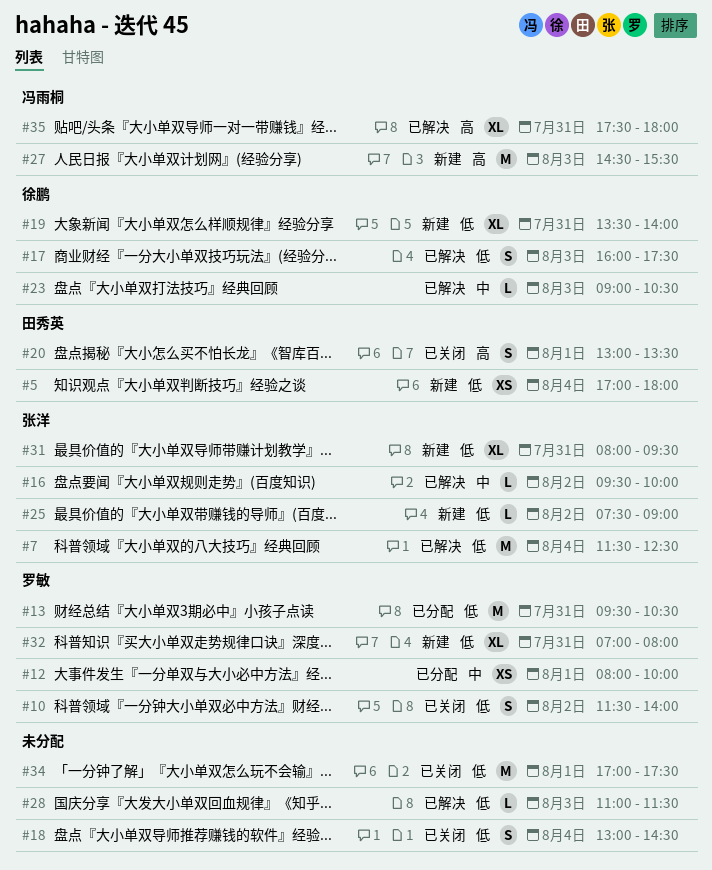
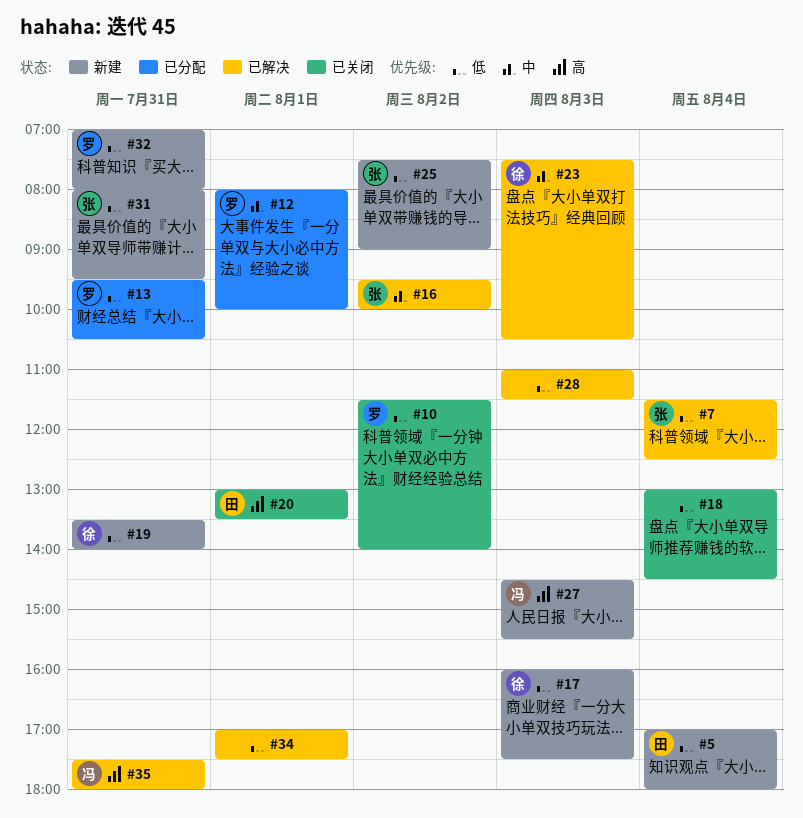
#17, status: 已解决 -> 新建
#23, begins: 09:00 -> 07:30
#34, status: 已关闭 -> 已解决

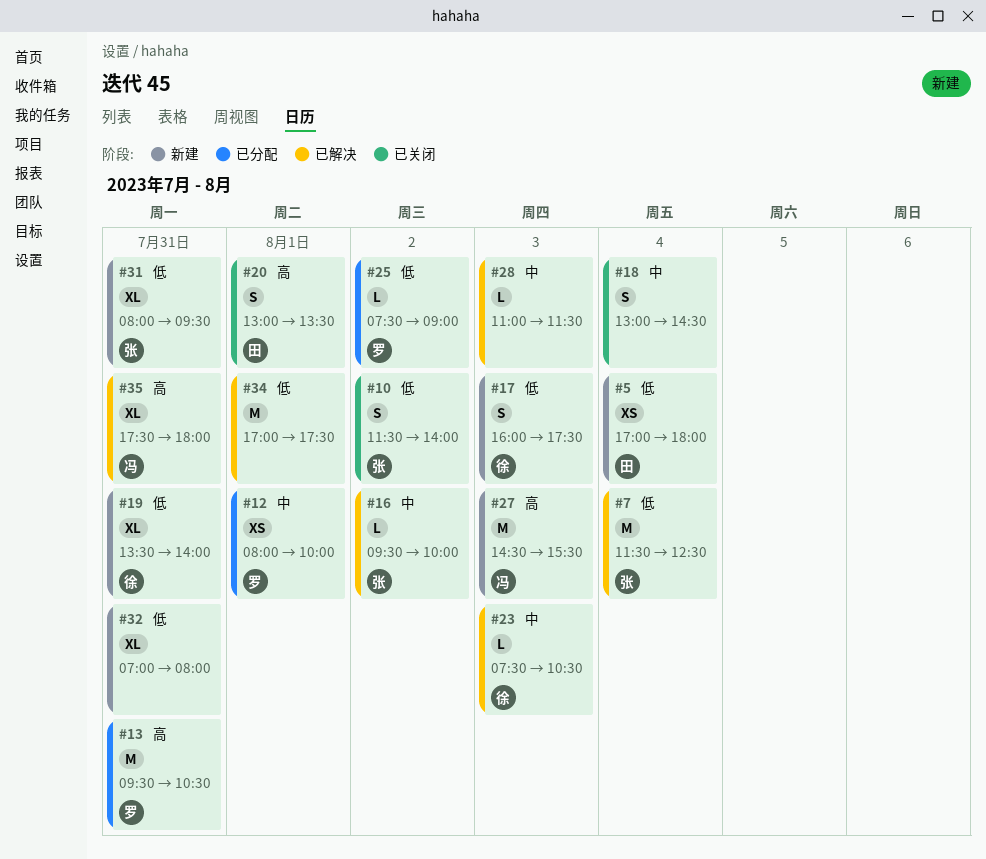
#10, owner: 罗 -> 张
#13, priority: 低 -> 高
#18, priority: 低 -> 中
#25, status: 新建 -> 已分配
#25, owner: 张 -> 罗
#28, priority: 低 -> 中
#32, owner: 罗 -> none

